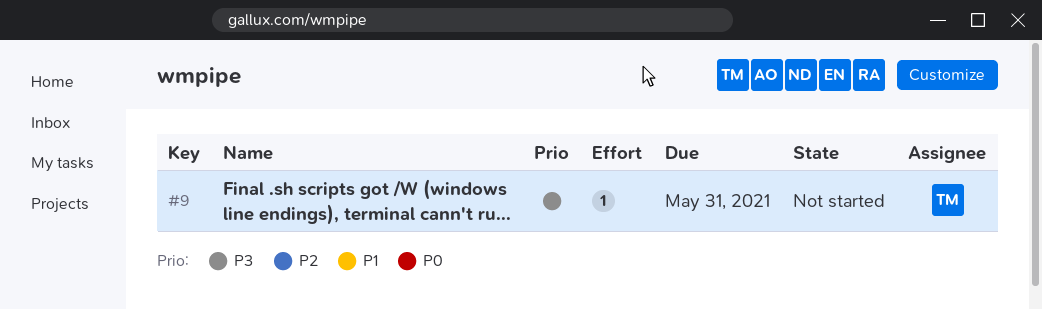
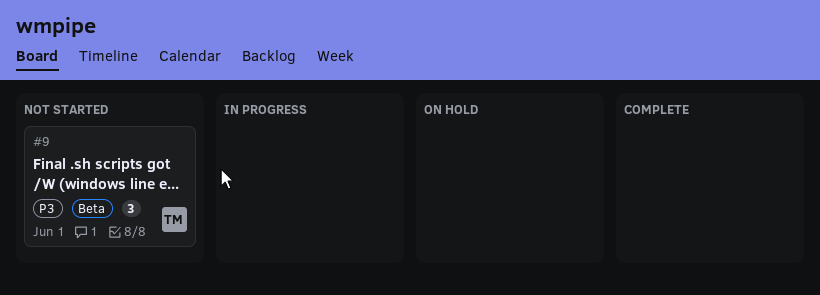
#9, estimate: 1 -> 3
#9, due: May 31 -> Jun 1

